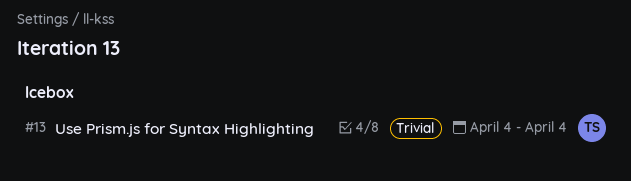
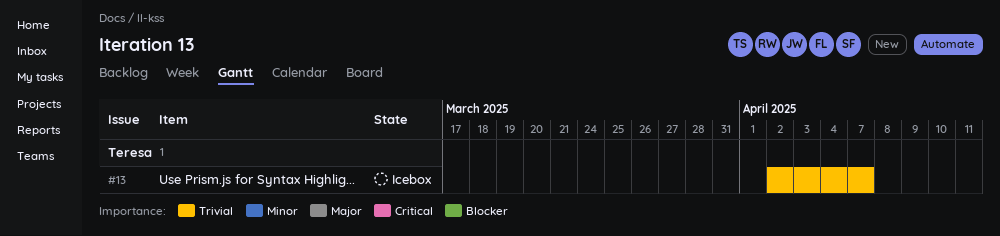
#13, start: Apr 4 -> Apr 2
#13, due: Apr 4 -> Apr 7

